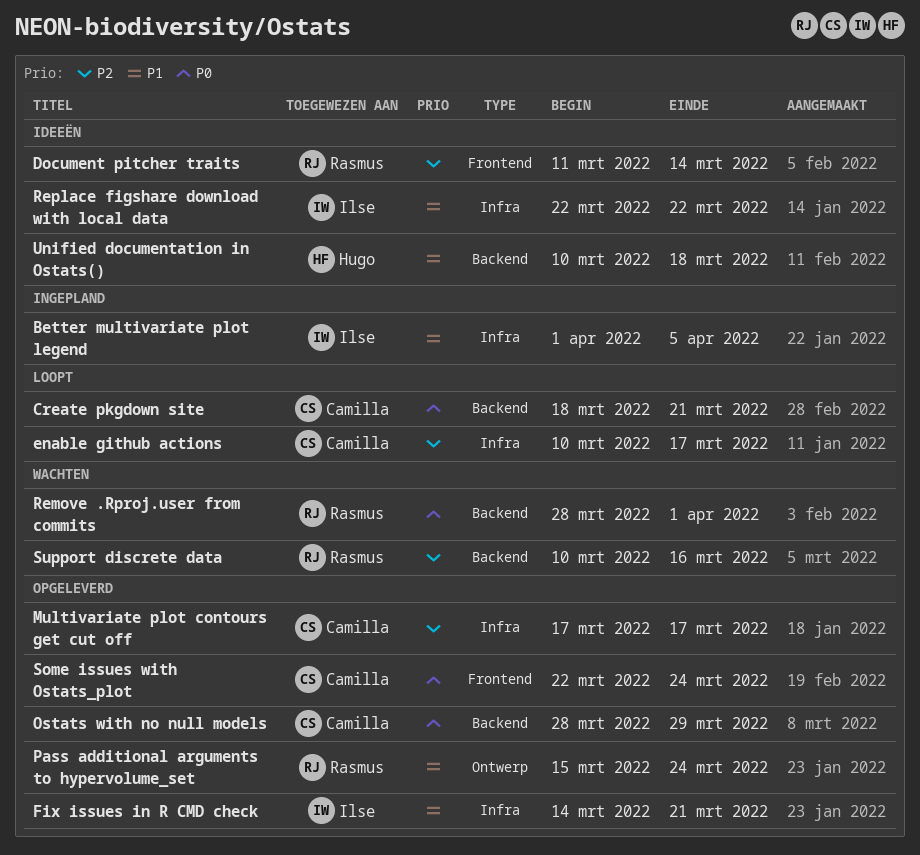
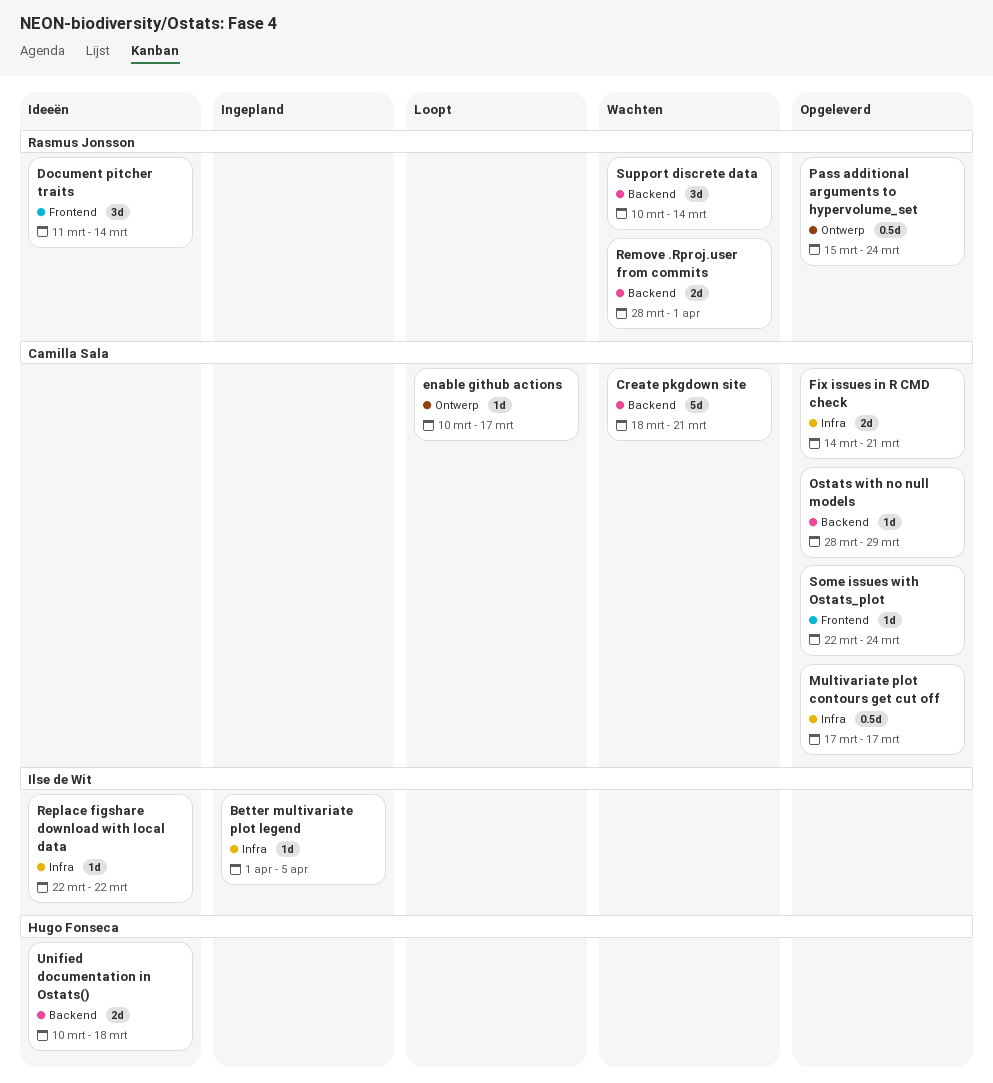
Create pkgdown site, status: Loopt -> Wachten
enable github actions, label: Infra -> Ontwerp
Fix issues in R CMD check, owner: Ilse de Wit -> Camilla Sala
Support discrete data, due: Mar 16 -> Mar 14

